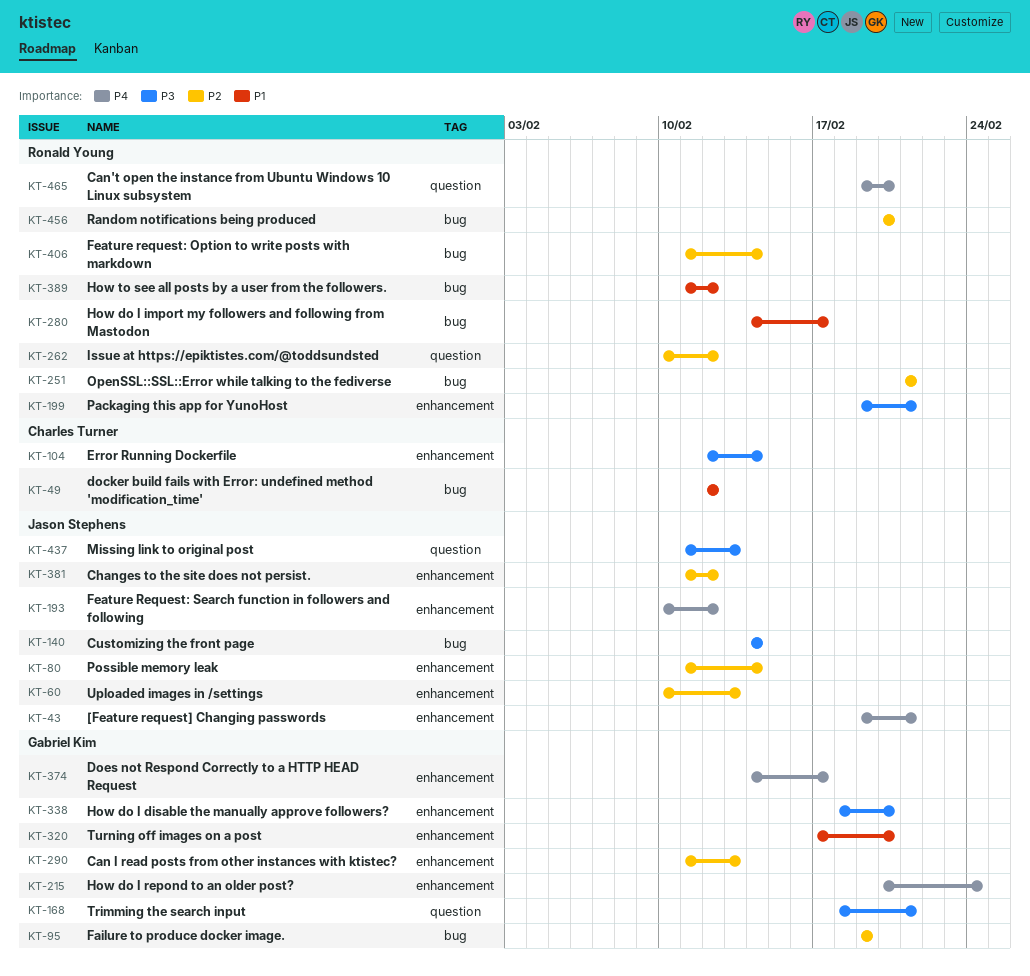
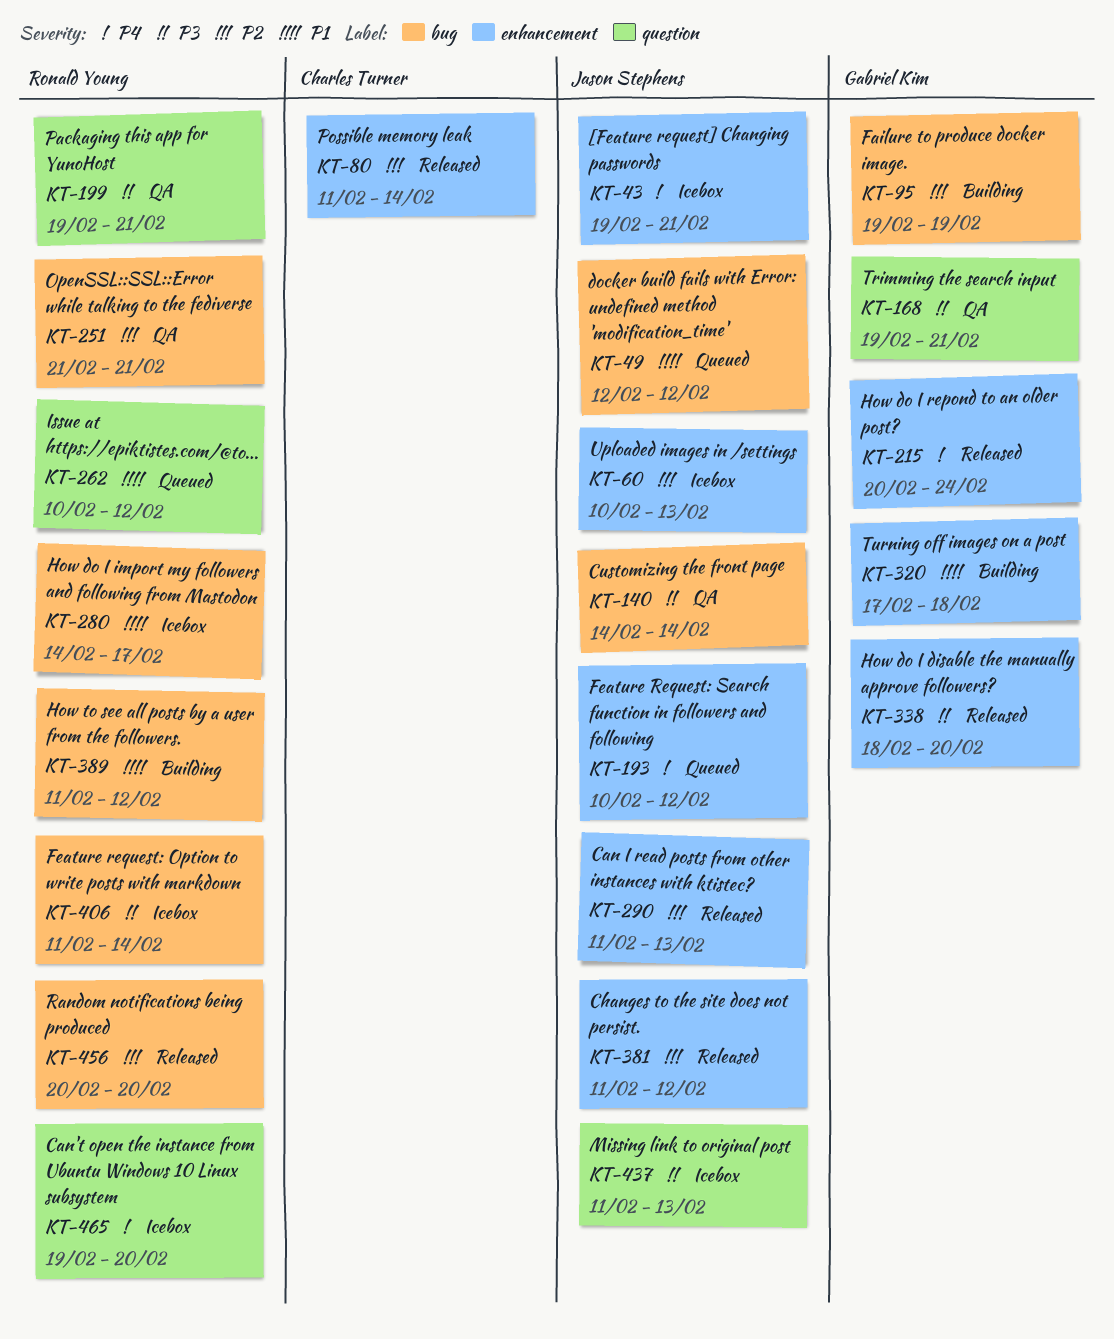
KT-49, owner: Charles Turner -> Jason Stephens
KT-80, owner: Jason Stephens -> Charles Turner
KT-104: present -> none
KT-168, start: Feb 18 -> Feb 19
KT-199, label: enhancement -> question
KT-262, priority: P2 -> P1
KT-290, owner: Gabriel Kim -> Jason Stephens
KT-320, due: Feb 20 -> Feb 18
KT-374: present -> none
KT-406, priority: P2 -> P3

